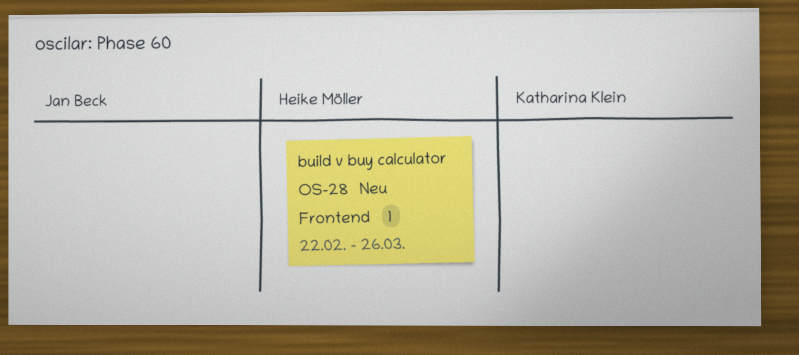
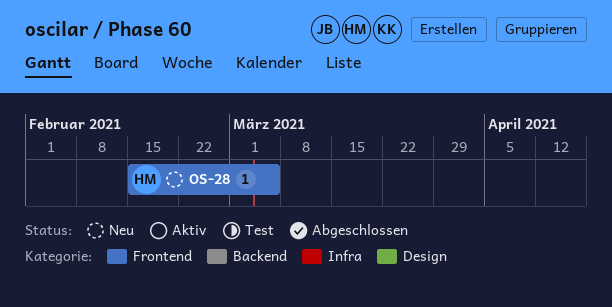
OS-28, start: Feb 22 -> Feb 15
OS-28, due: Mar 26 -> Mar 5

